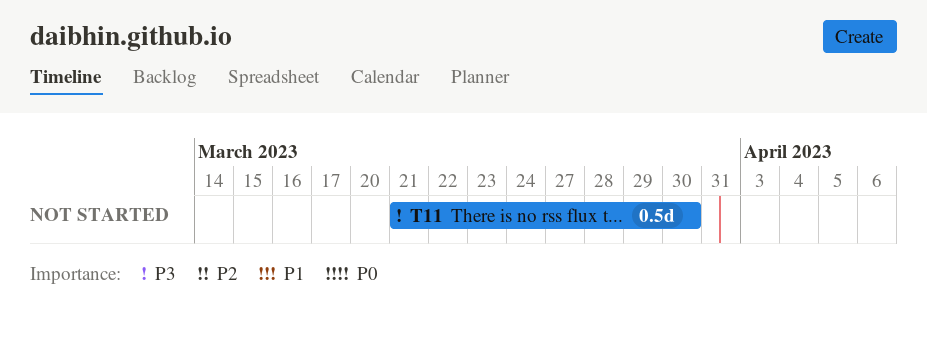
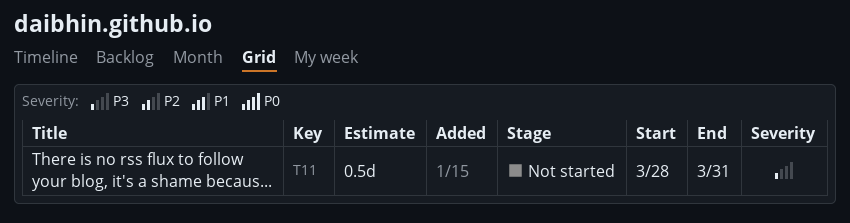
T11, start: Mar 21 -> Mar 28
T11, due: Mar 30 -> Mar 31

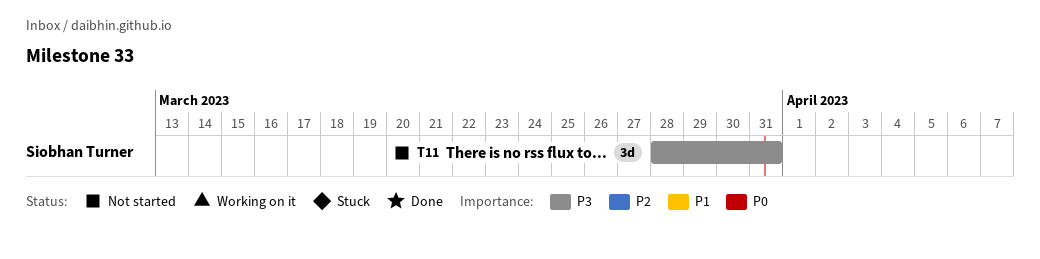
T11, estimate: 0.5d -> 3d

